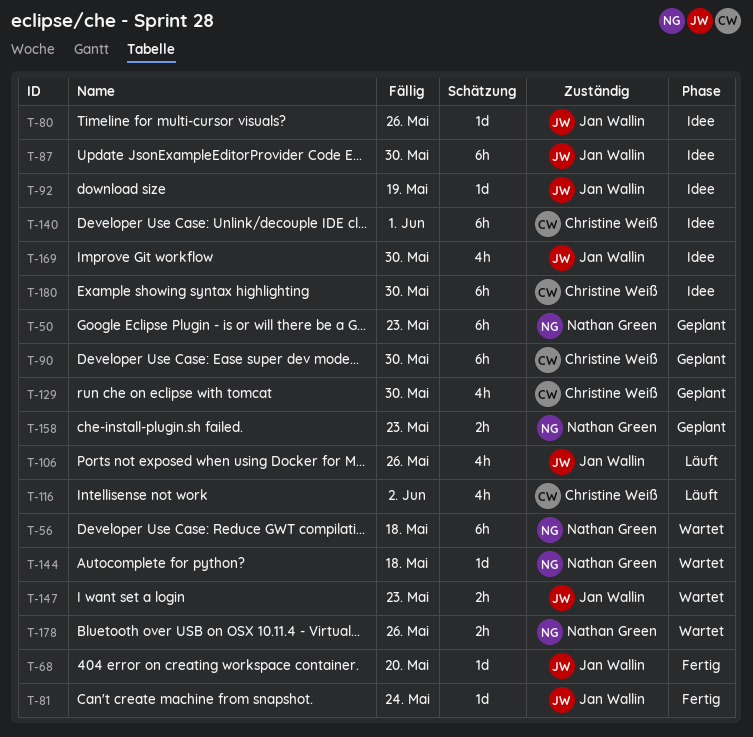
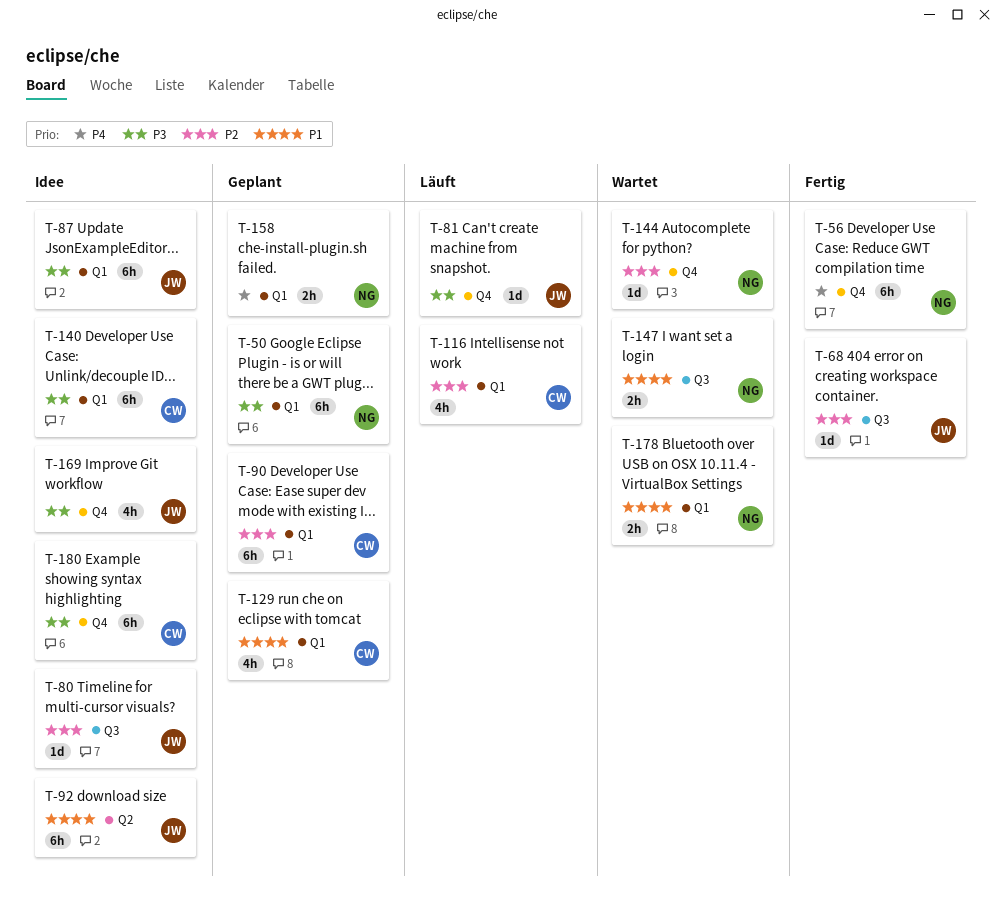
T-56, status: Wartet -> Fertig
T-81, status: Fertig -> Läuft
T-92, estimate: 1d -> 6h
T-106: present -> none
T-147, owner: Jan Wallin -> Nathan Green

